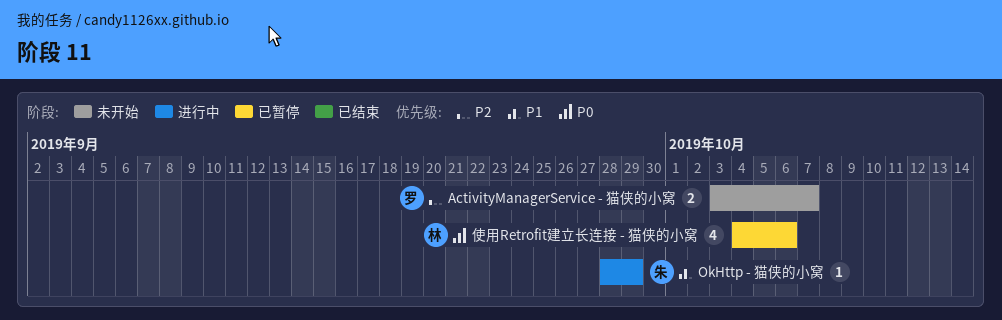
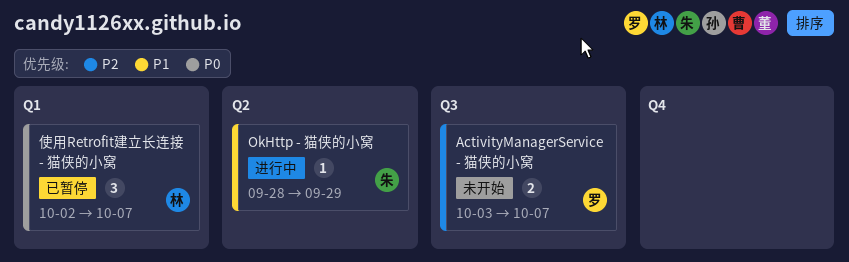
使用Retrofit建立长连接 - 猫侠的小窝, estimate: 4 -> 3
使用Retrofit建立长连接 - 猫侠的小窝, start: Oct 4 -> Oct 2
使用Retrofit建立长连接 - 猫侠的小窝, due: Oct 6 -> Oct 7

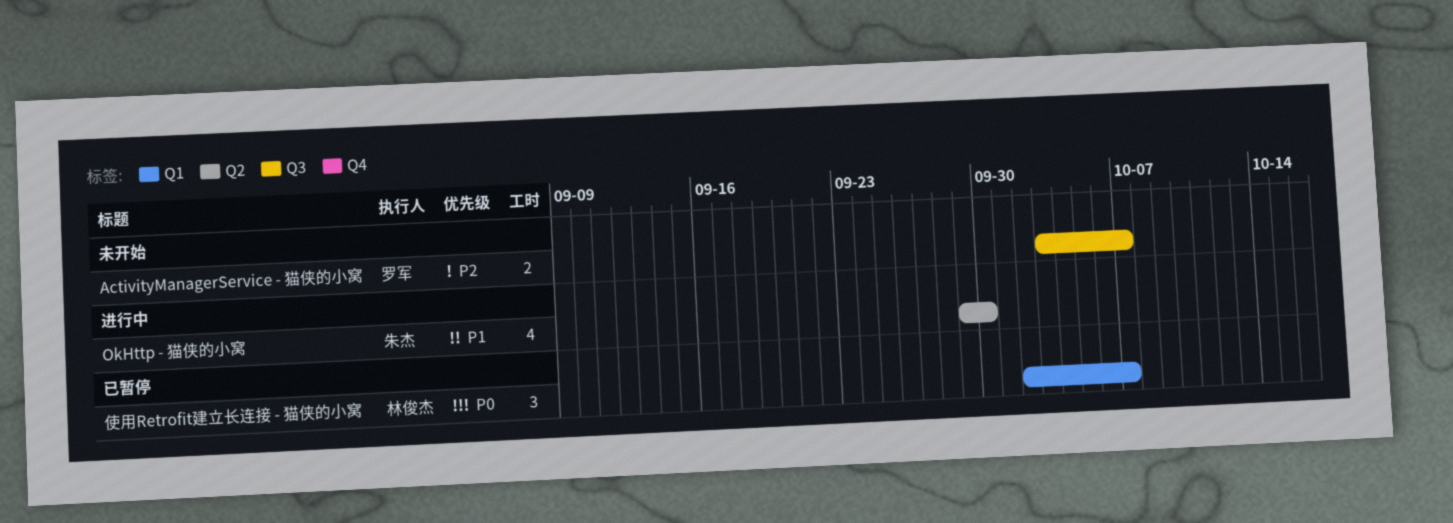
OkHttp - 猫侠的小窝, estimate: 1 -> 4
OkHttp - 猫侠的小窝, start: Sep 28 -> Sep 29
OkHttp - 猫侠的小窝, due: Sep 29 -> Sep 30

